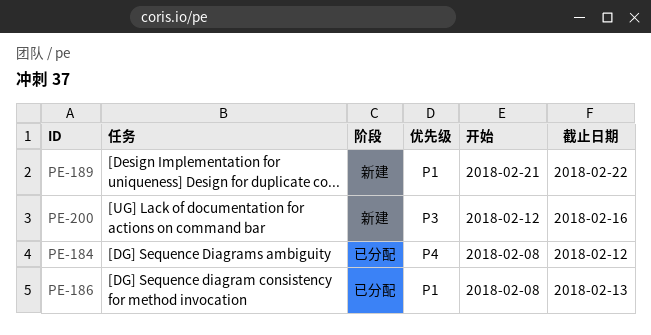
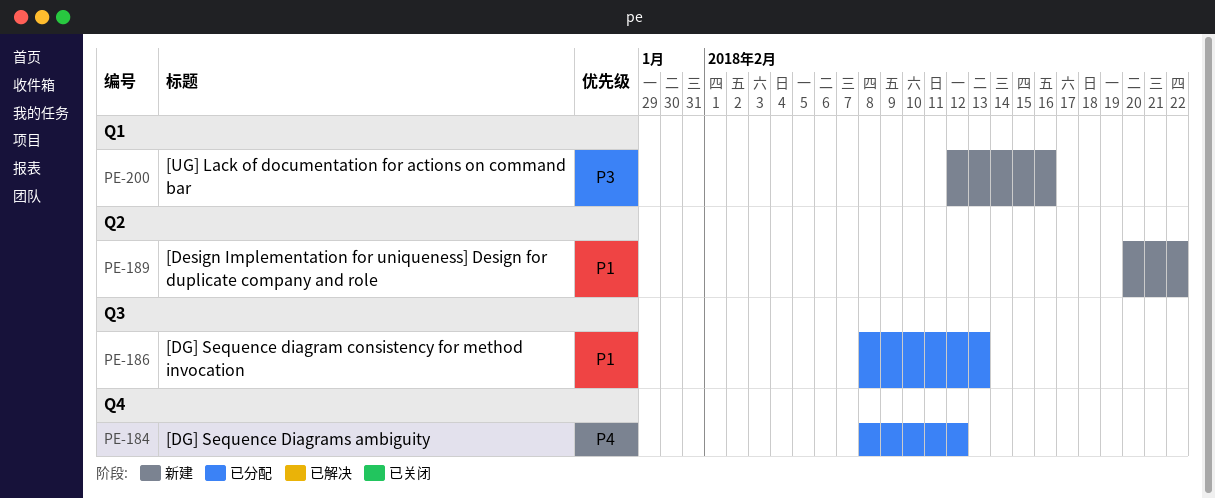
PE-189, start: Feb 21 -> Feb 20

